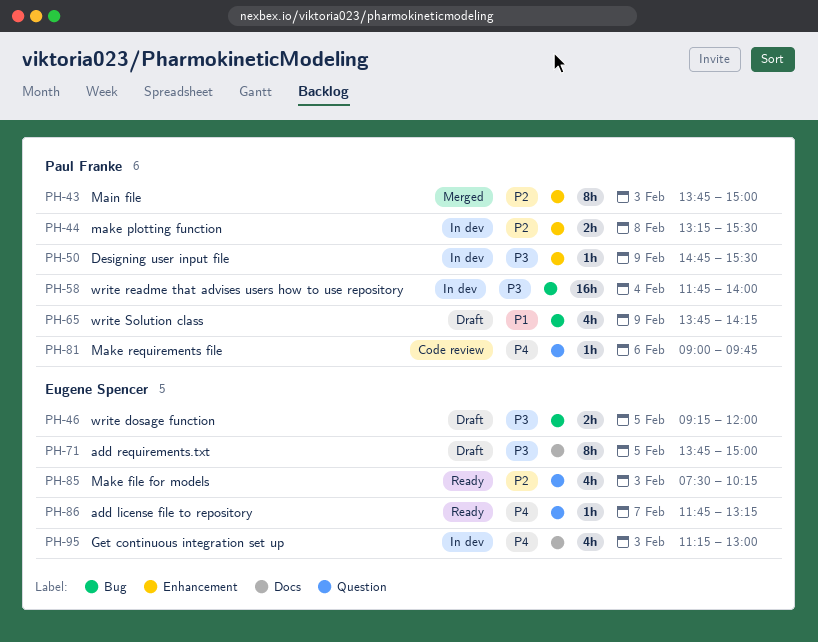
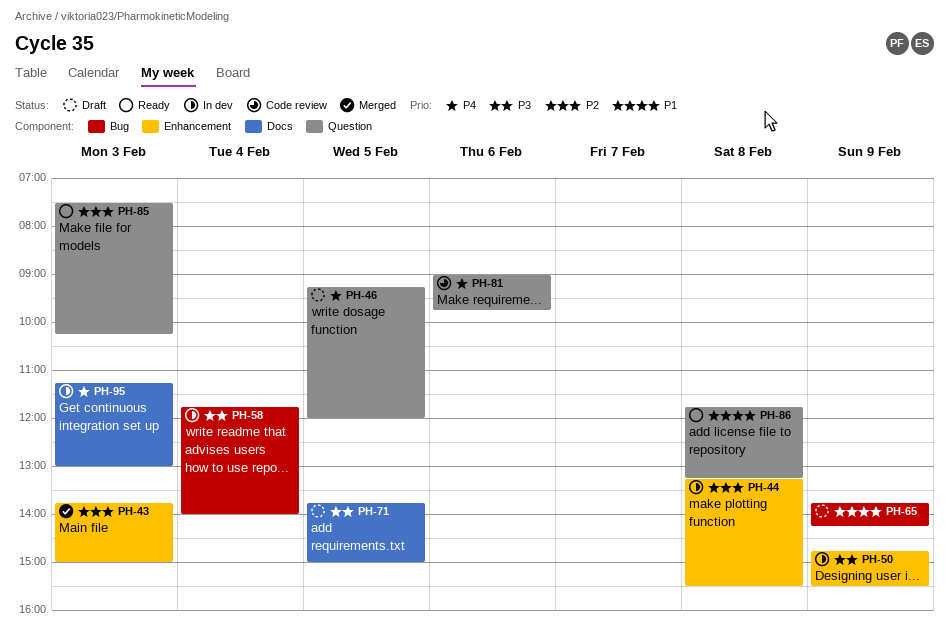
PH-46, priority: P3 -> P4
PH-46, label: Bug -> Question
PH-86, priority: P4 -> P1
PH-86, day: Feb 7 -> Feb 8

